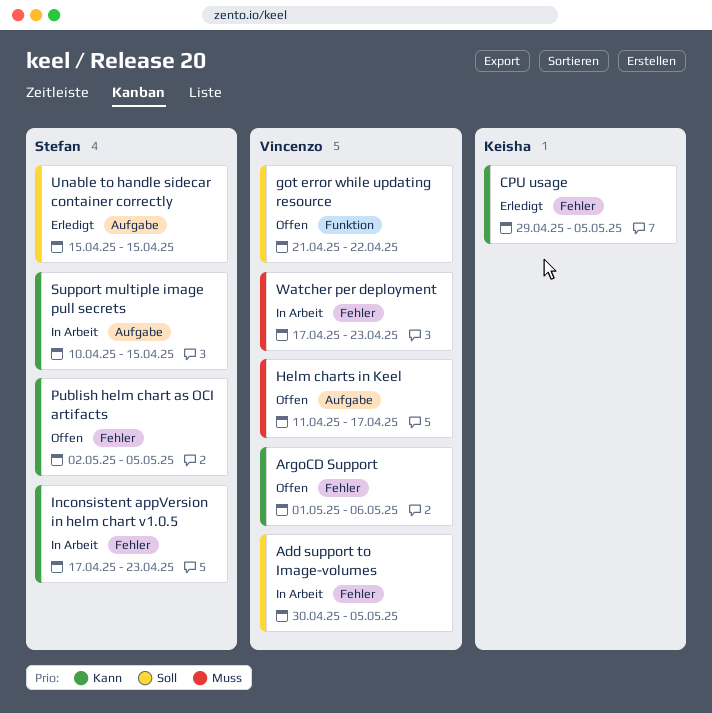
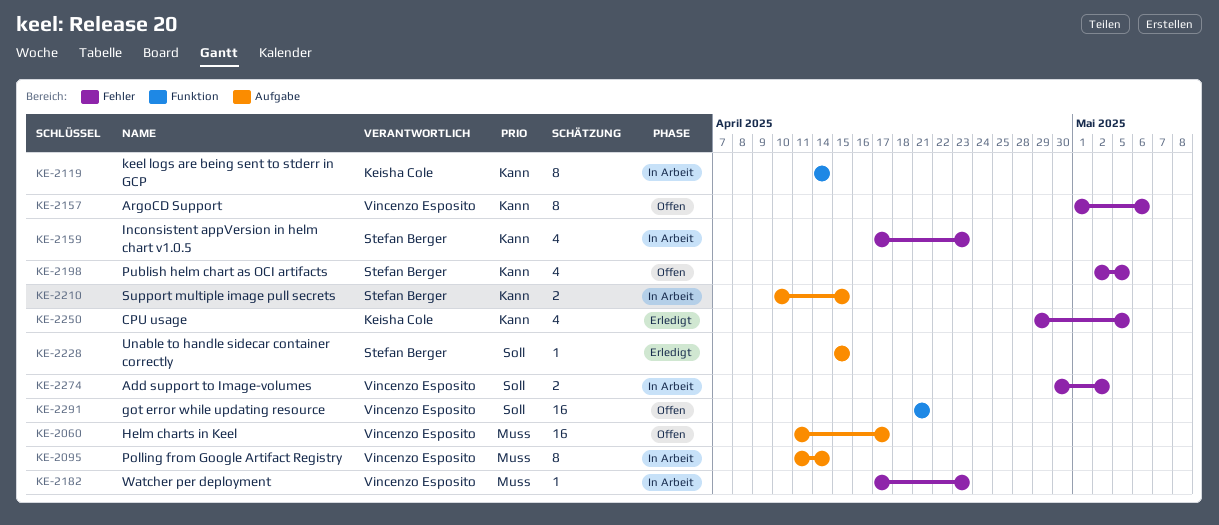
Add support to Image-volumes, due: May 5 -> May 2
got error while updating resource, due: Apr 22 -> Apr 21
keel logs are being sent to stderr in GCP: none -> present
Polling from Google Artifact Registry: none -> present

